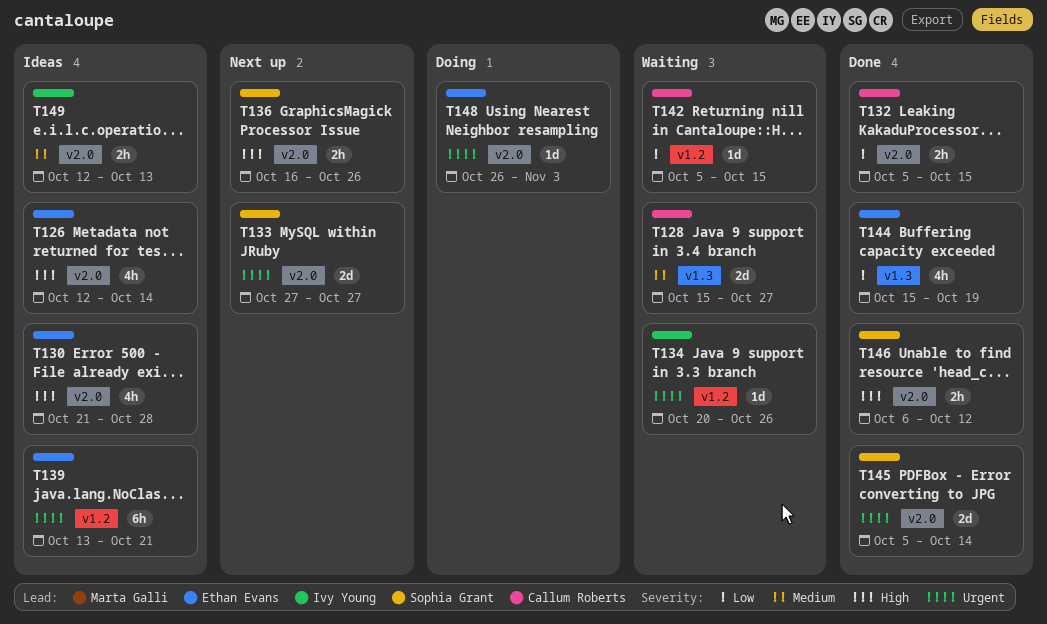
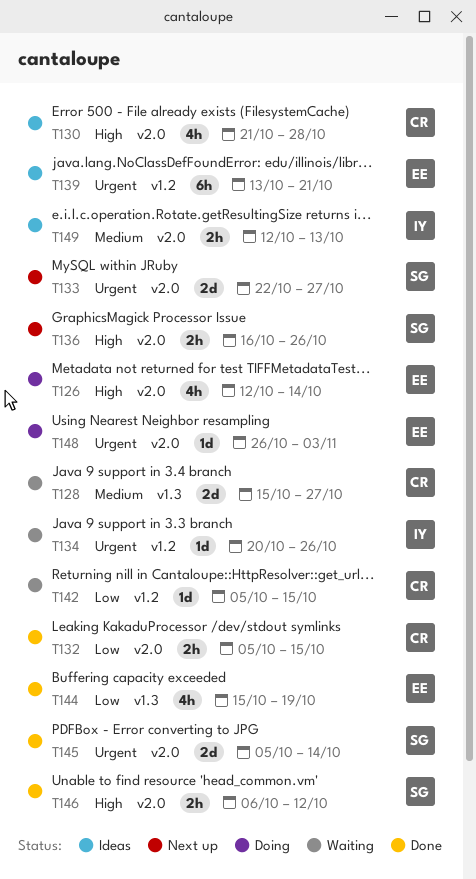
T126, status: Ideas -> Doing
T130, owner: Ethan Evans -> Callum Roberts
T133, start: Oct 27 -> Oct 22

